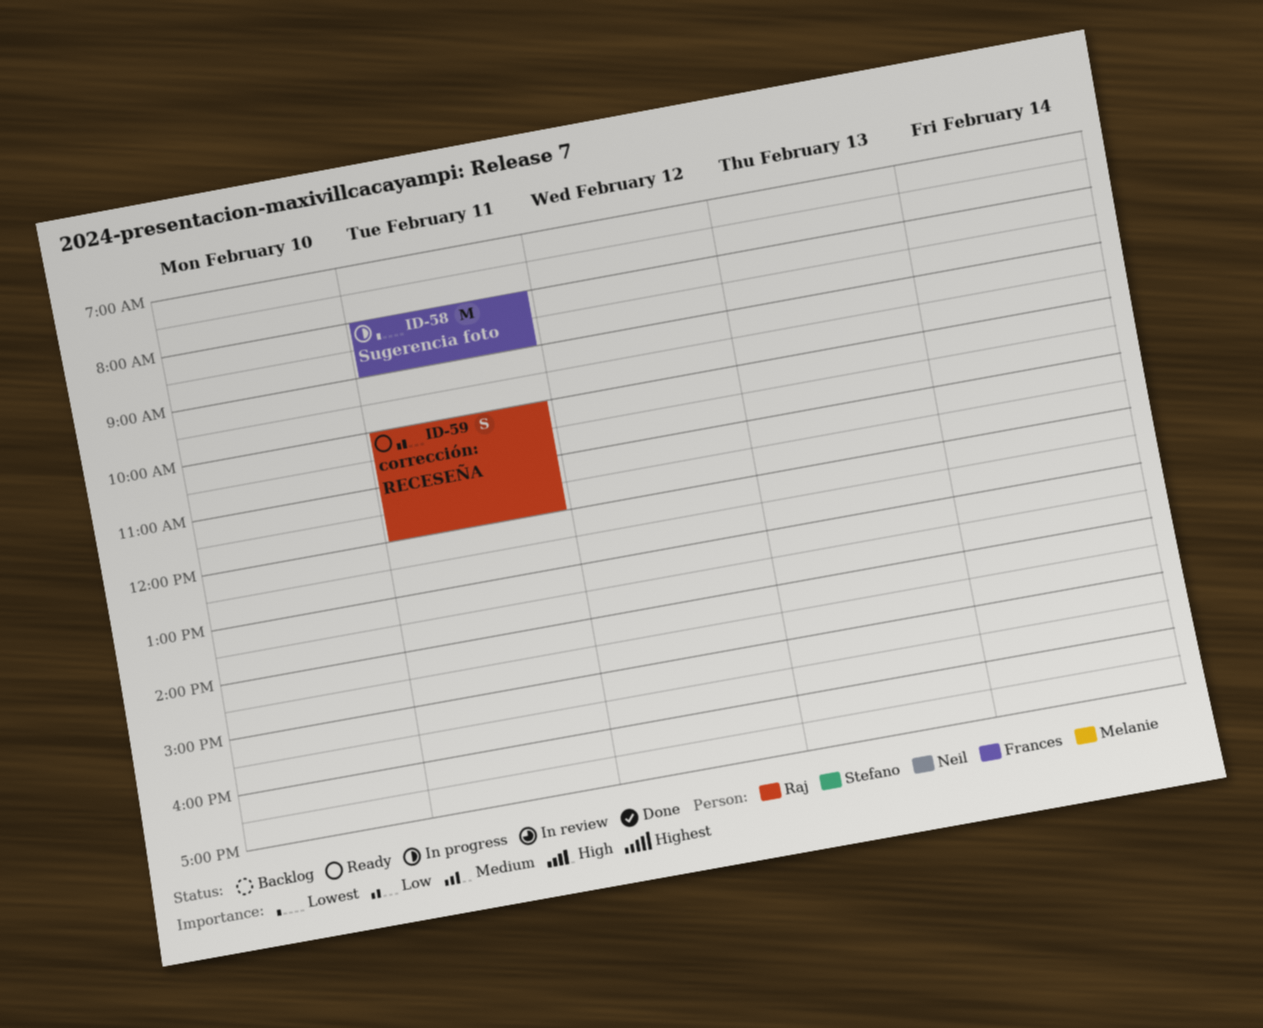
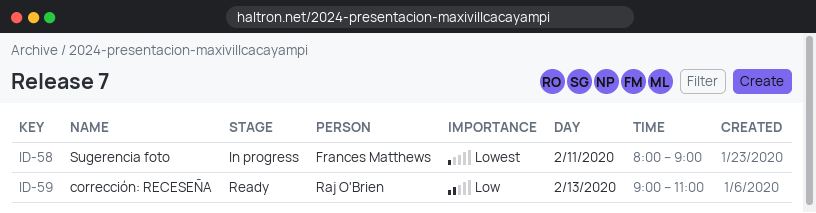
ID-59, day: Feb 11 -> Feb 13
ID-59, begins: 10:00 -> 09:00
ID-59, ends: 12:00 -> 11:00

